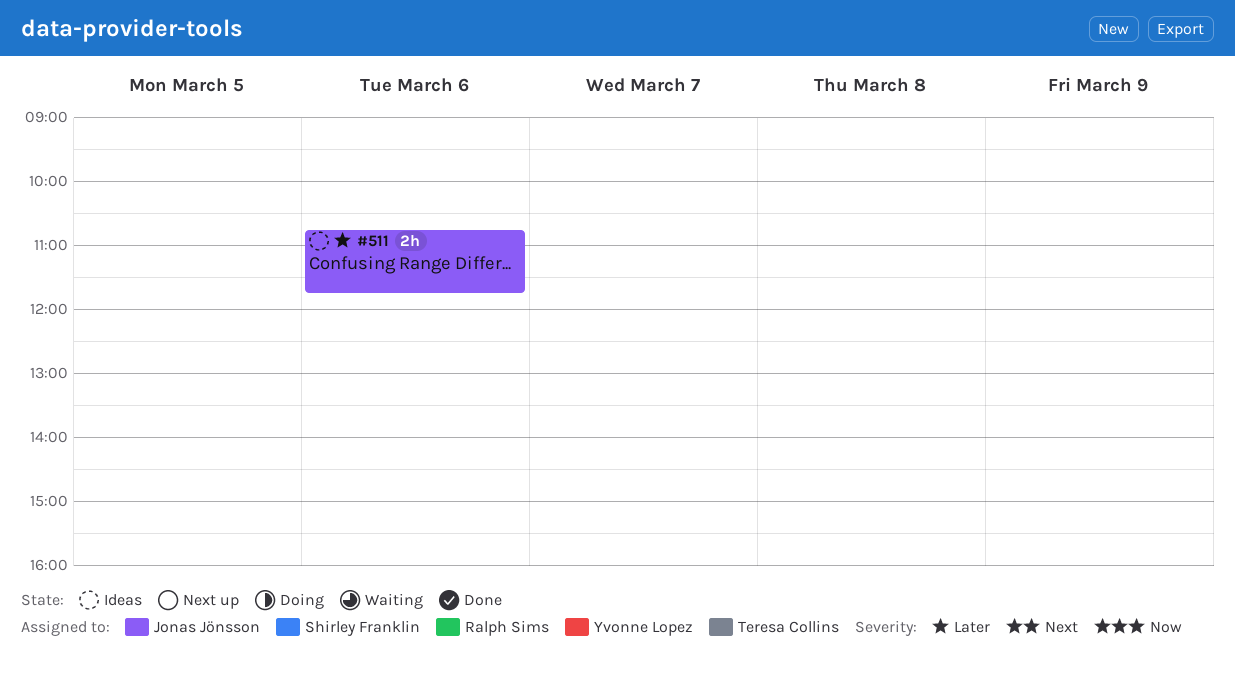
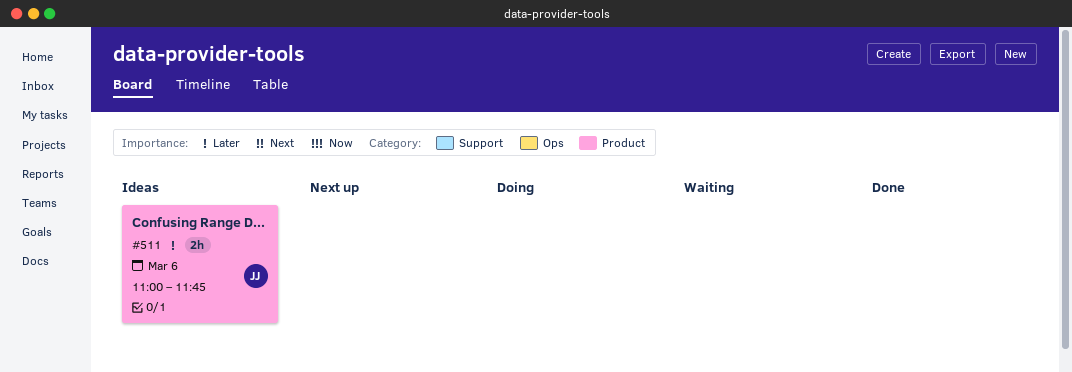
#511, begins: 10:45 -> 11:00

